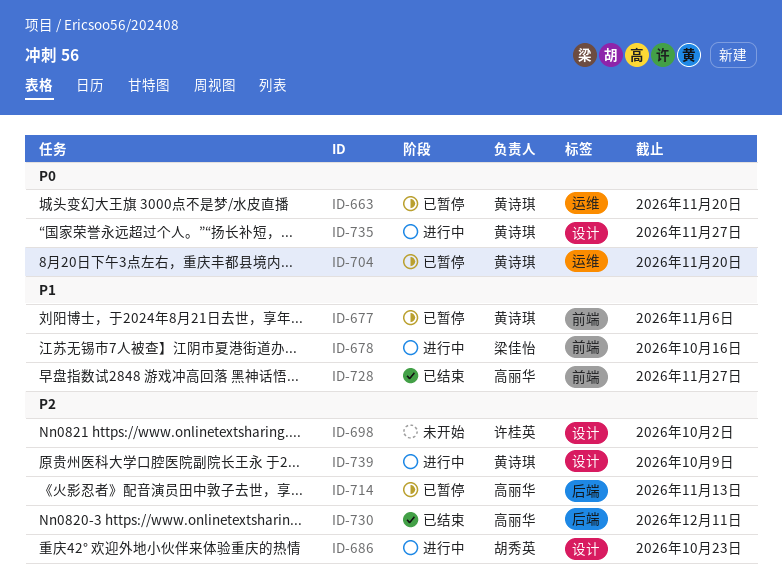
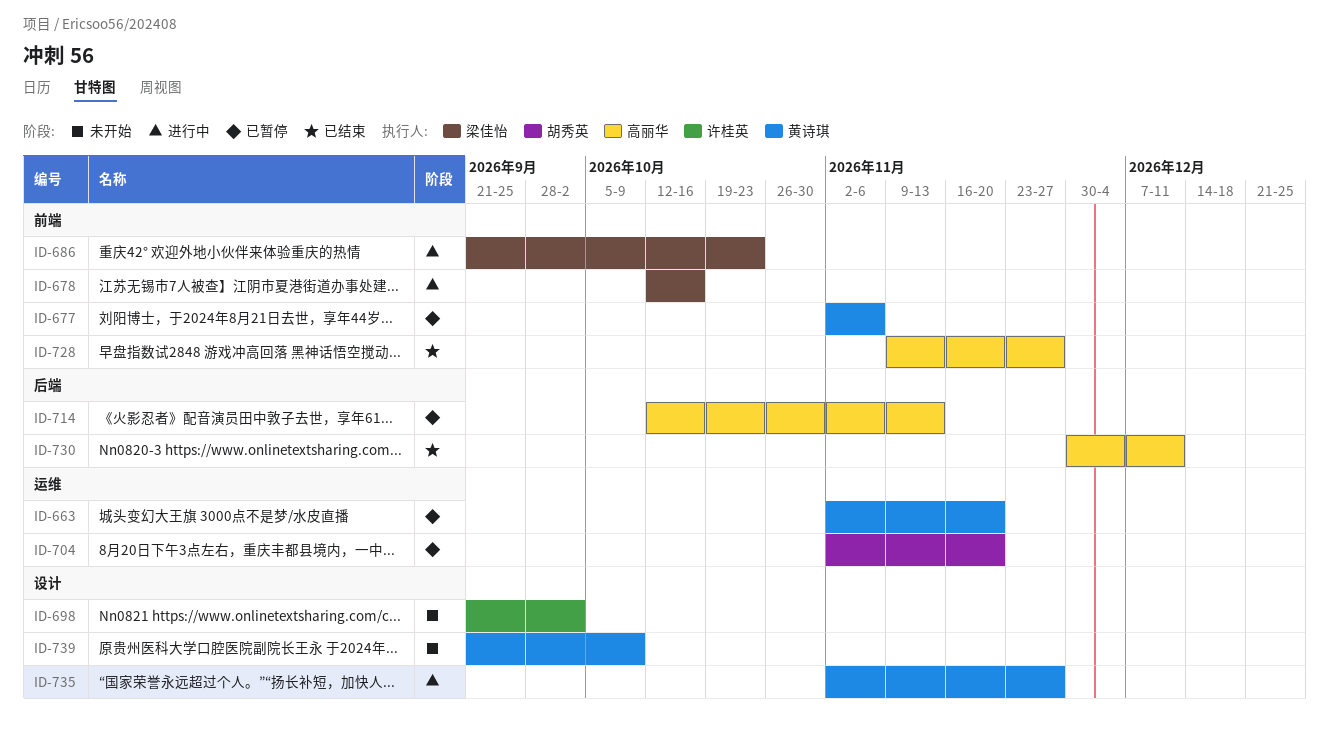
ID-686, owner: 胡秀英 -> 梁佳怡
ID-686, label: 设计 -> 前端
ID-704, owner: 黄诗琪 -> 胡秀英
ID-739, status: 进行中 -> 未开始

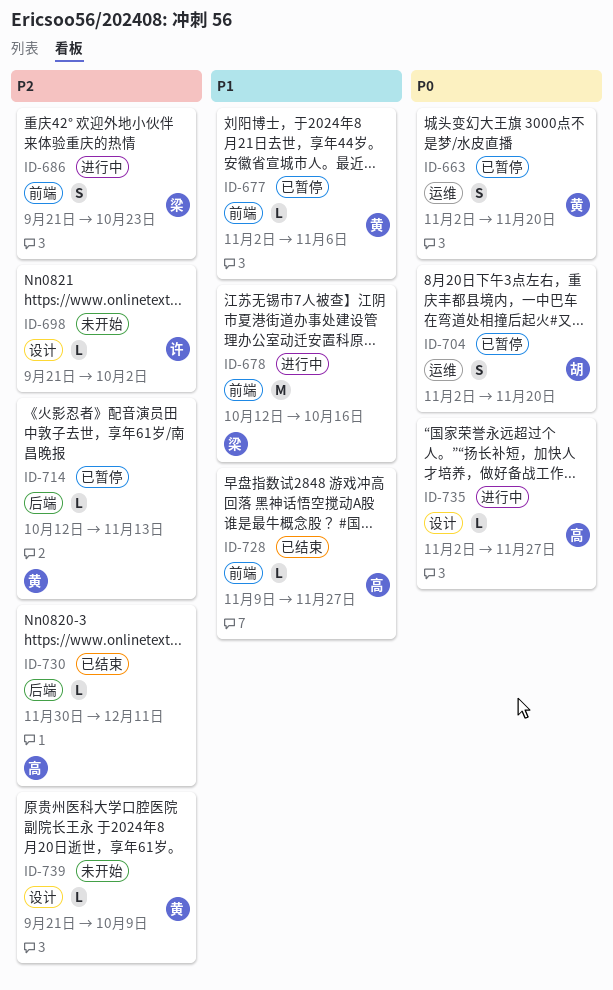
ID-714, owner: 高丽华 -> 黄诗琪
ID-735, owner: 黄诗琪 -> 高丽华

